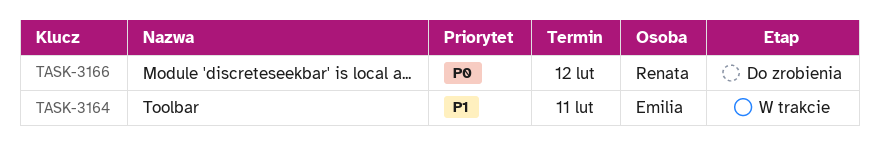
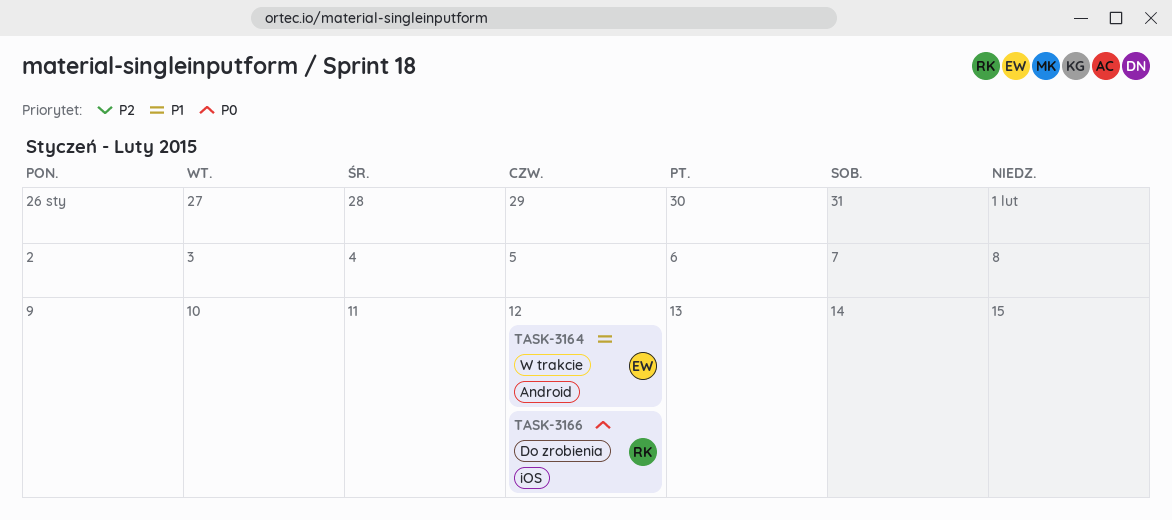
TASK-3164, due: Feb 11 -> Feb 12

